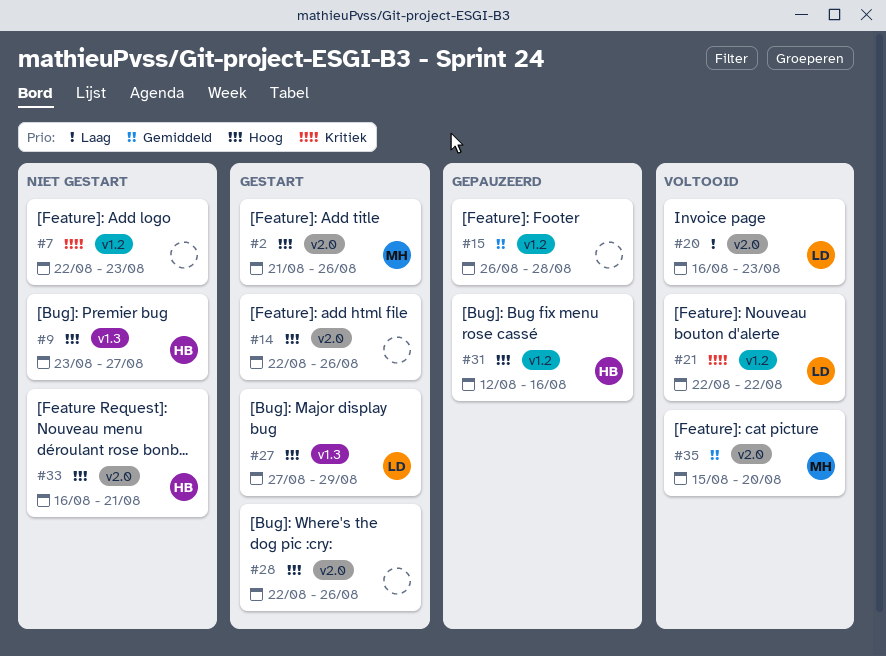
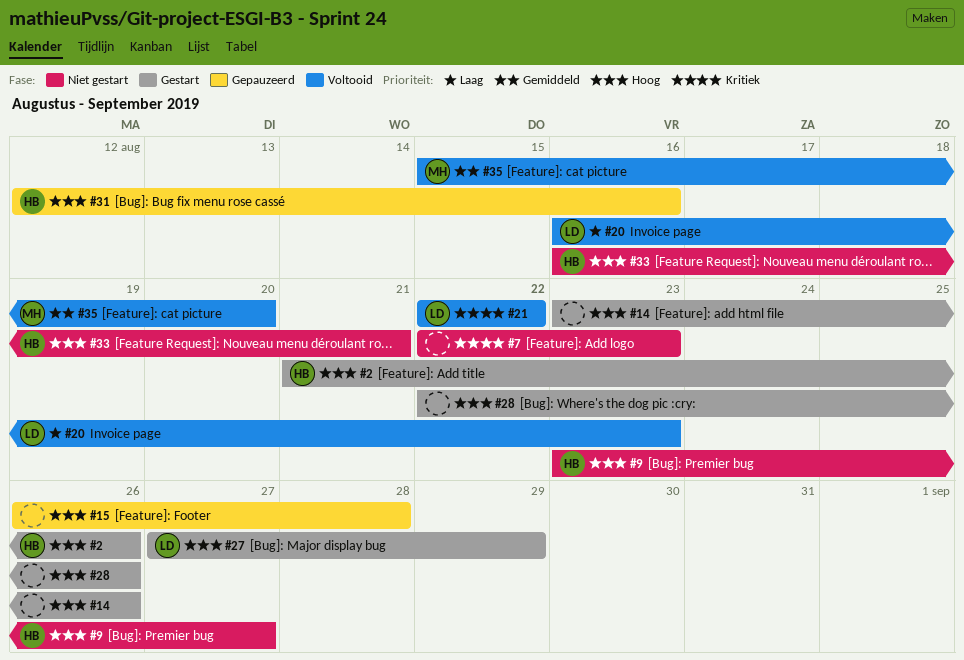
#2, owner: MH -> HB
#14, start: Aug 22 -> Aug 23
#15, priority: Gemiddeld -> Hoog

